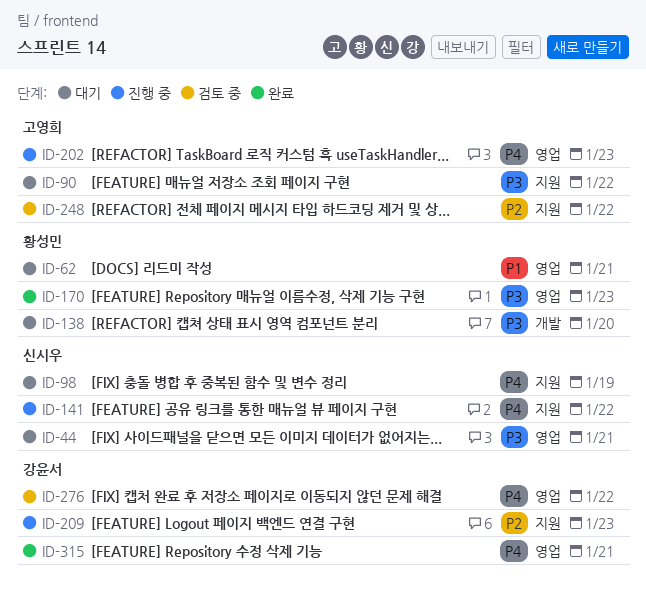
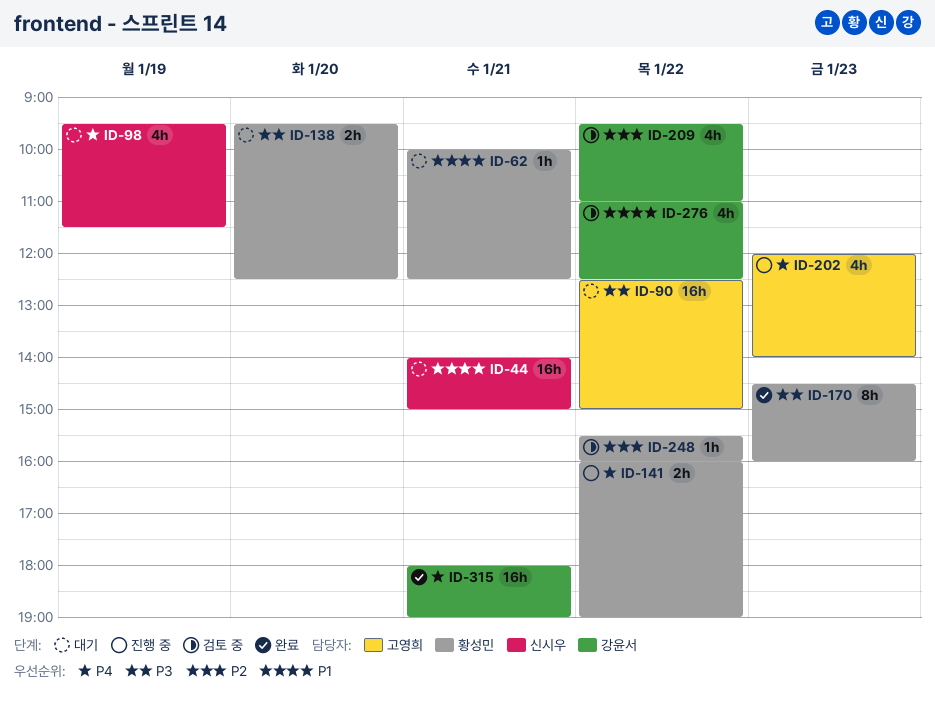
ID-44, priority: P3 -> P1
ID-141, owner: 신시우 -> 황성민
ID-209, status: 진행 중 -> 검토 중
ID-209, day: Jan 23 -> Jan 22
ID-248, owner: 고영희 -> 황성민
ID-276, priority: P4 -> P1

